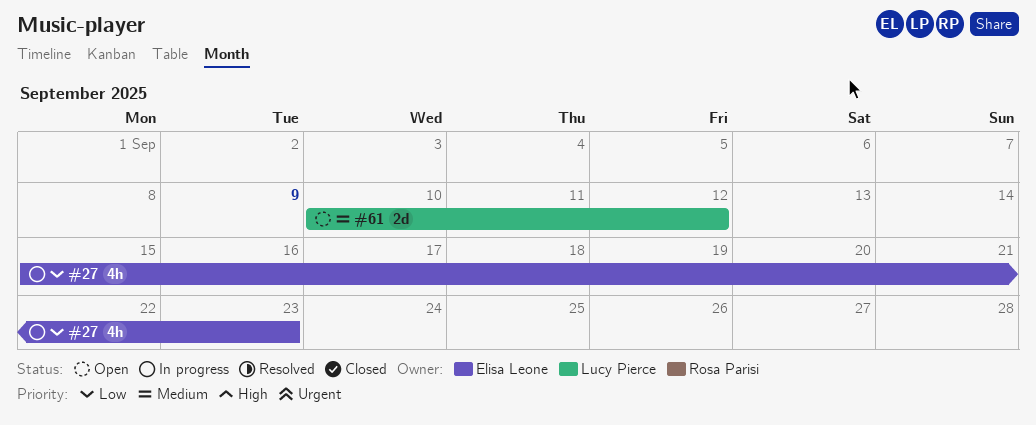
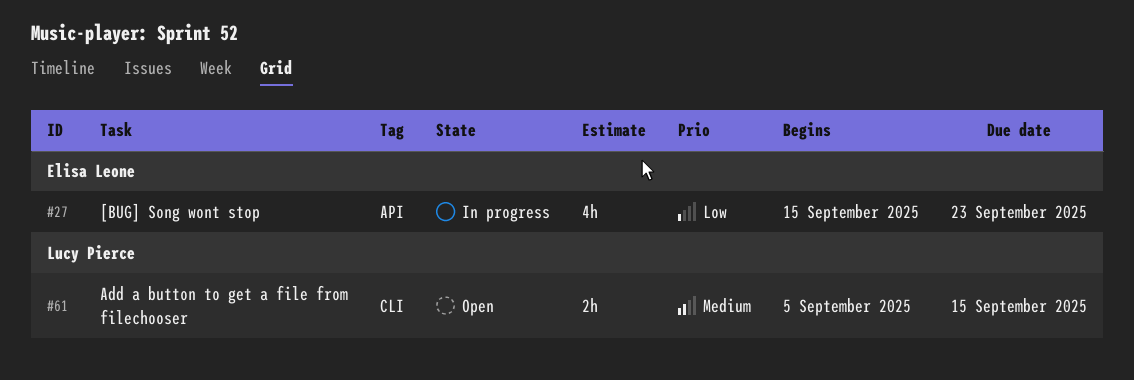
#61, estimate: 2d -> 2h
#61, start: Sep 10 -> Sep 5
#61, due: Sep 12 -> Sep 15

